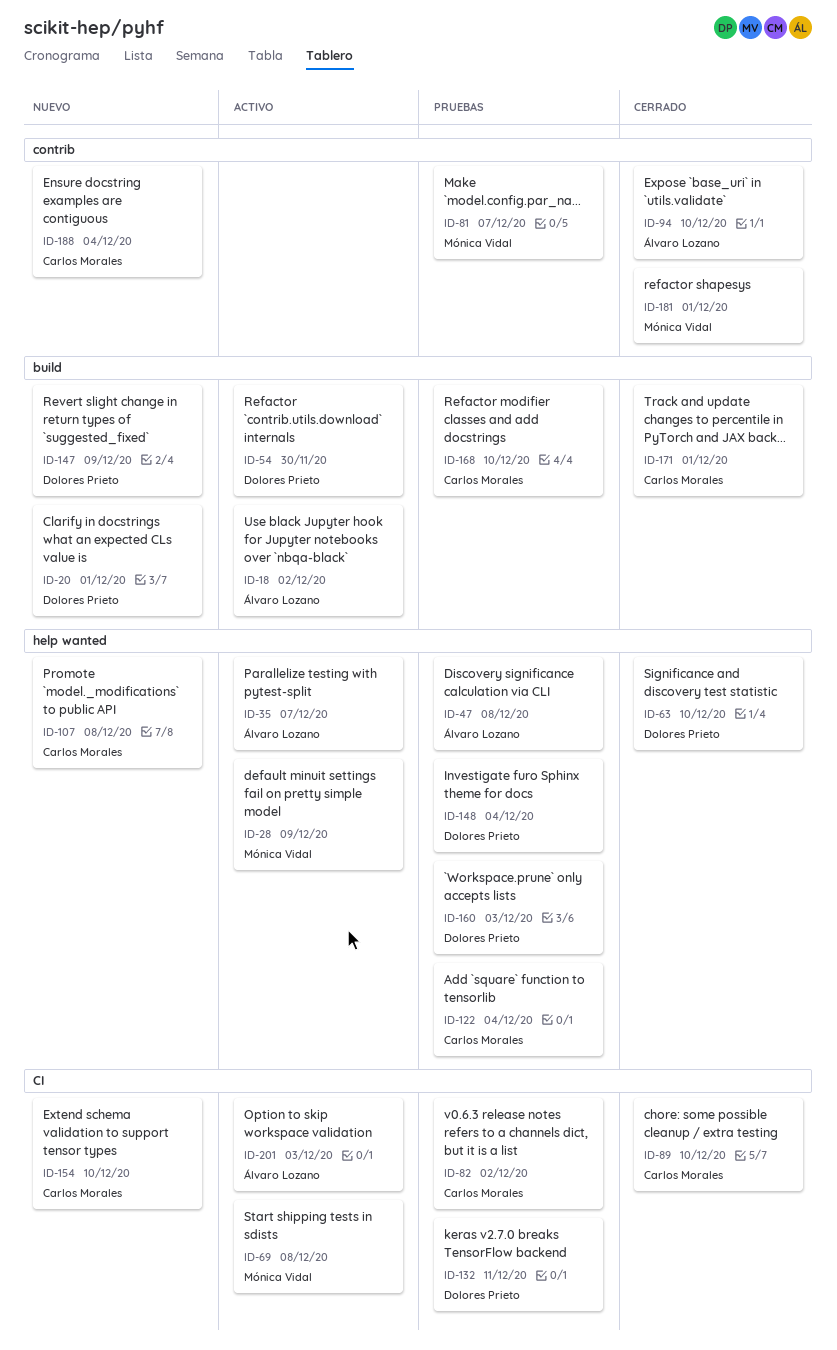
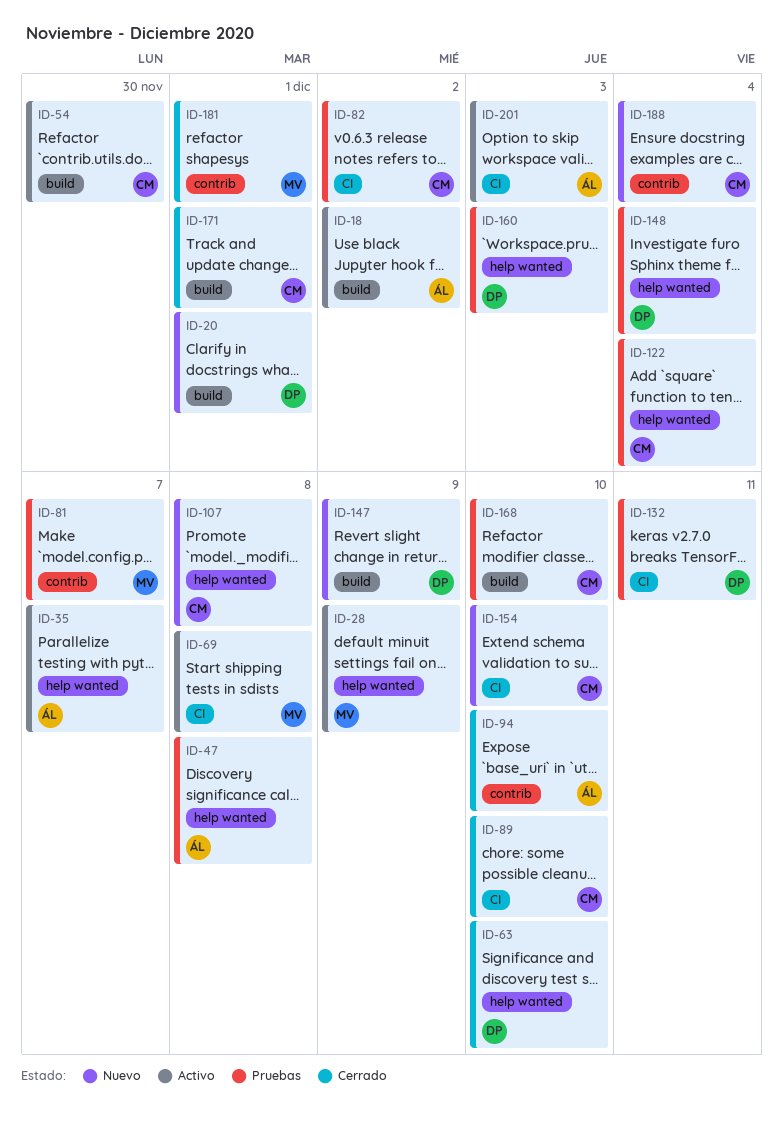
ID-54, owner: Dolores Prieto -> Carlos Morales

